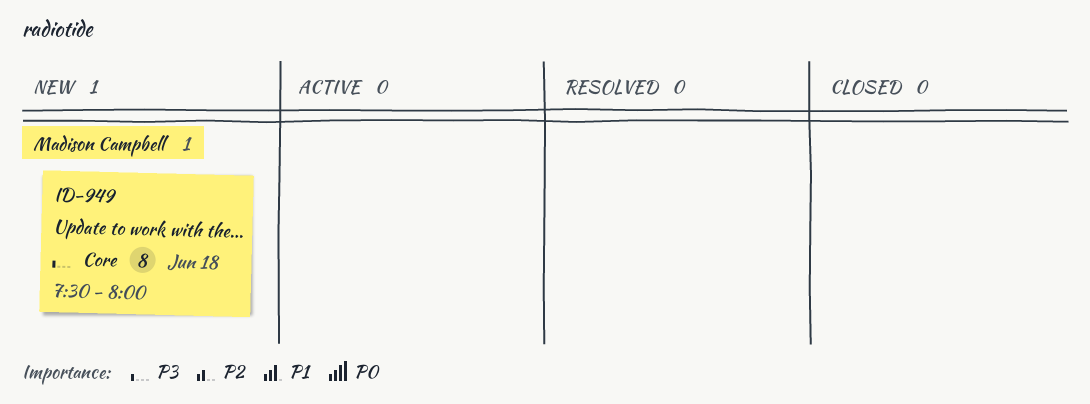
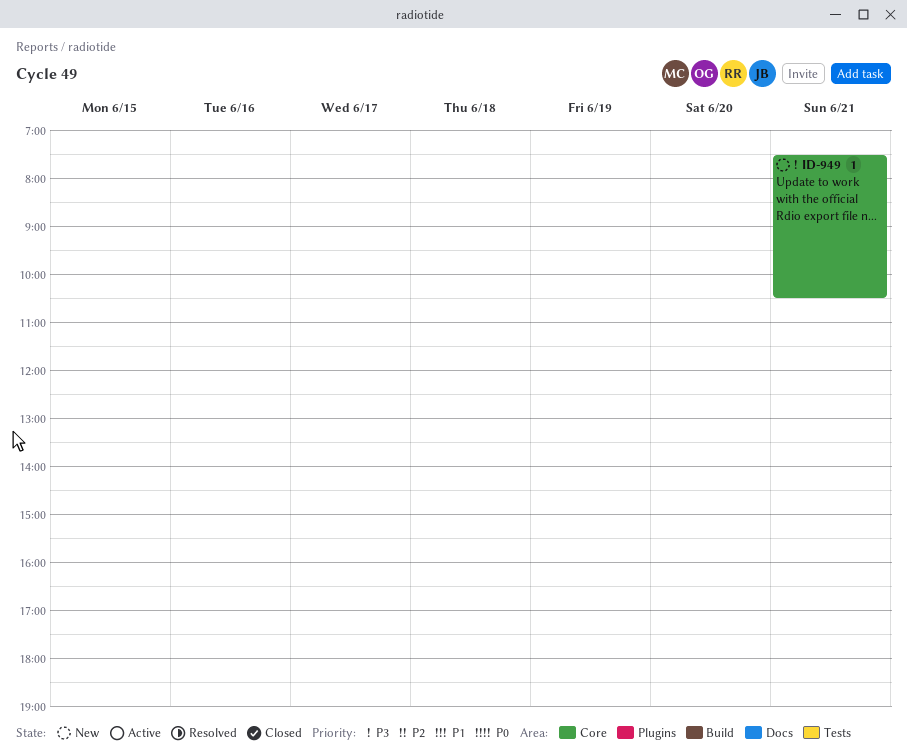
ID-949, estimate: 8 -> 1
ID-949, day: Jun 18 -> Jun 21
ID-949, ends: 08:00 -> 10:30

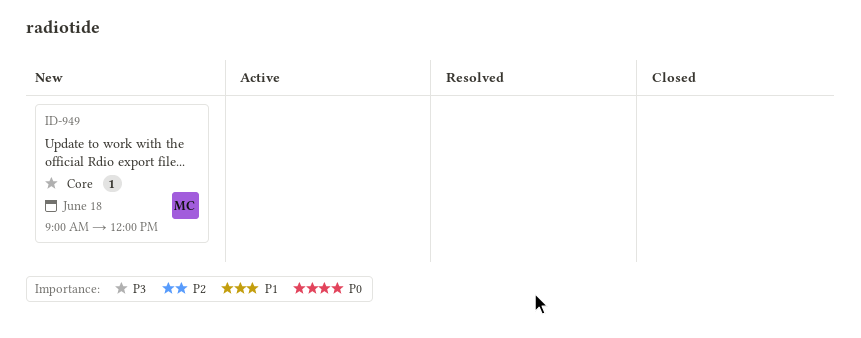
ID-949, day: Jun 21 -> Jun 18
ID-949, begins: 07:30 -> 09:00
ID-949, ends: 10:30 -> 12:00

